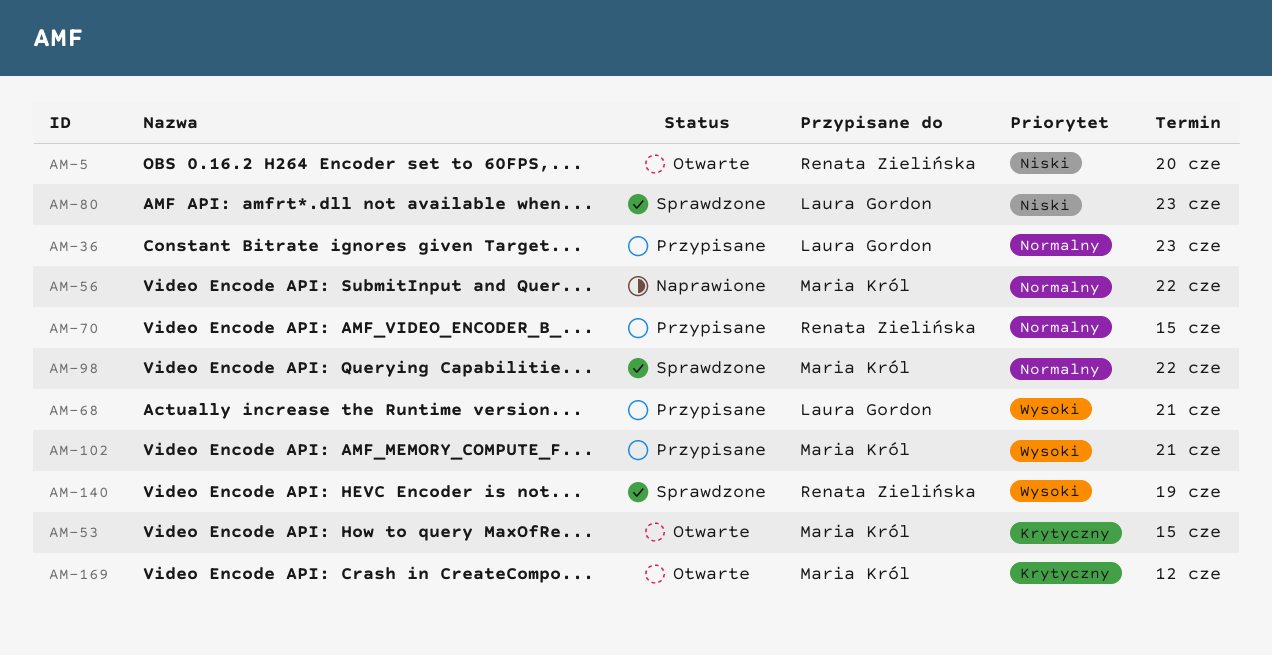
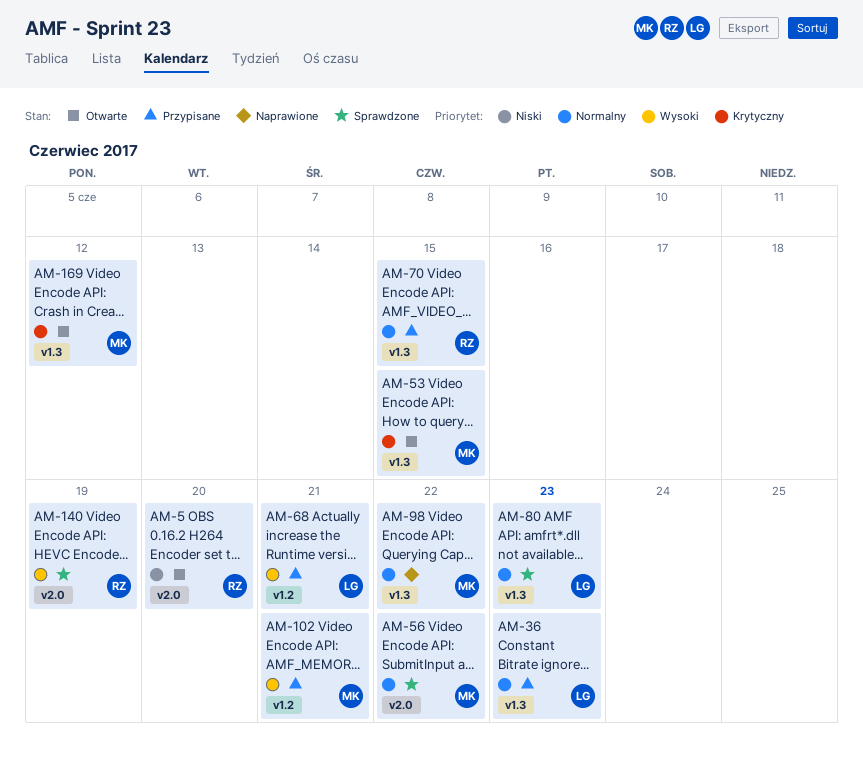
AM-56, status: Naprawione -> Sprawdzone
AM-80, priority: Niski -> Normalny
AM-98, status: Sprawdzone -> Naprawione

